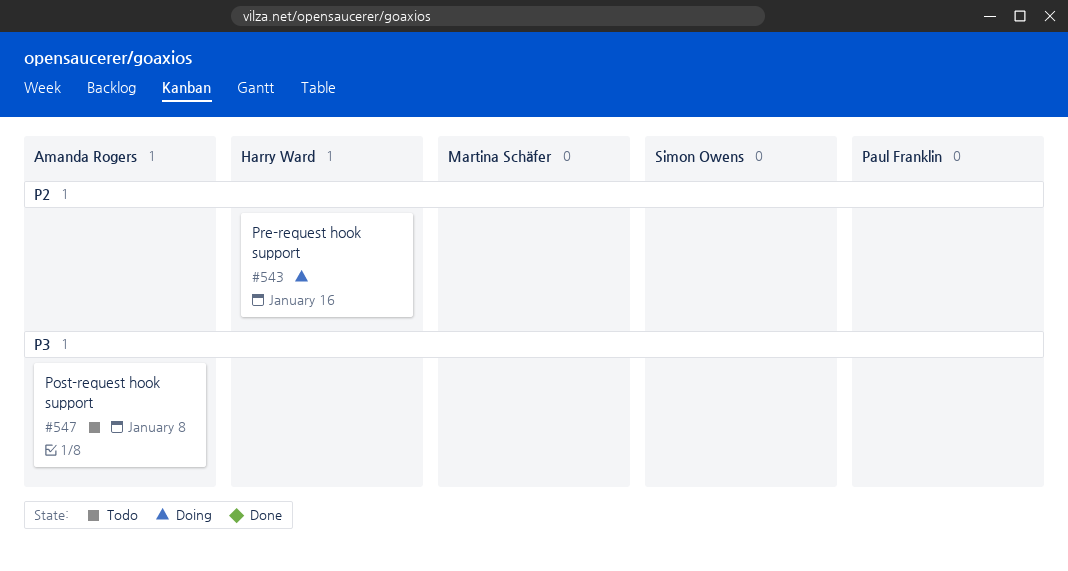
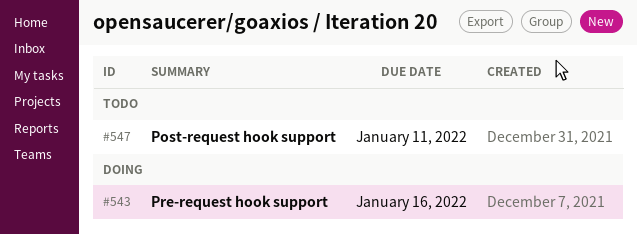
#547, due: Jan 8 -> Jan 11

